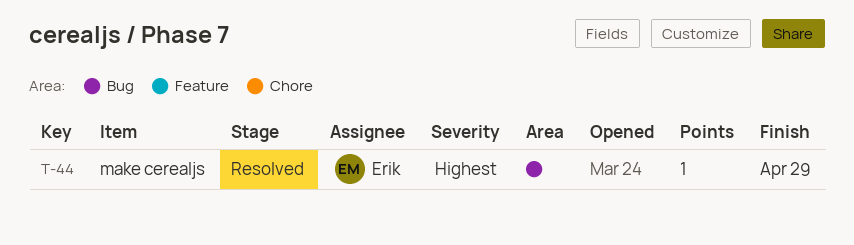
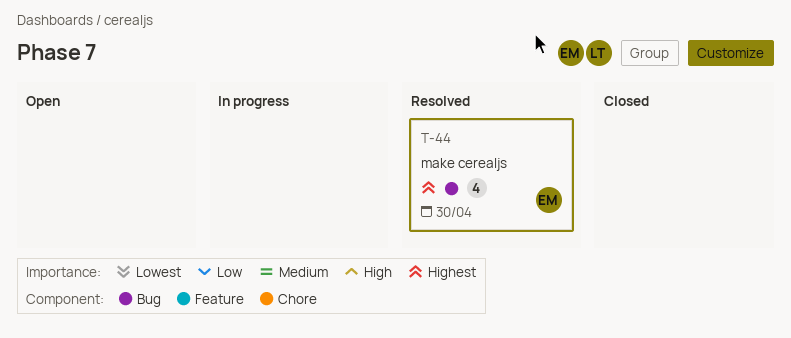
T-44, estimate: 1 -> 4
T-44, due: Apr 29 -> Apr 30

